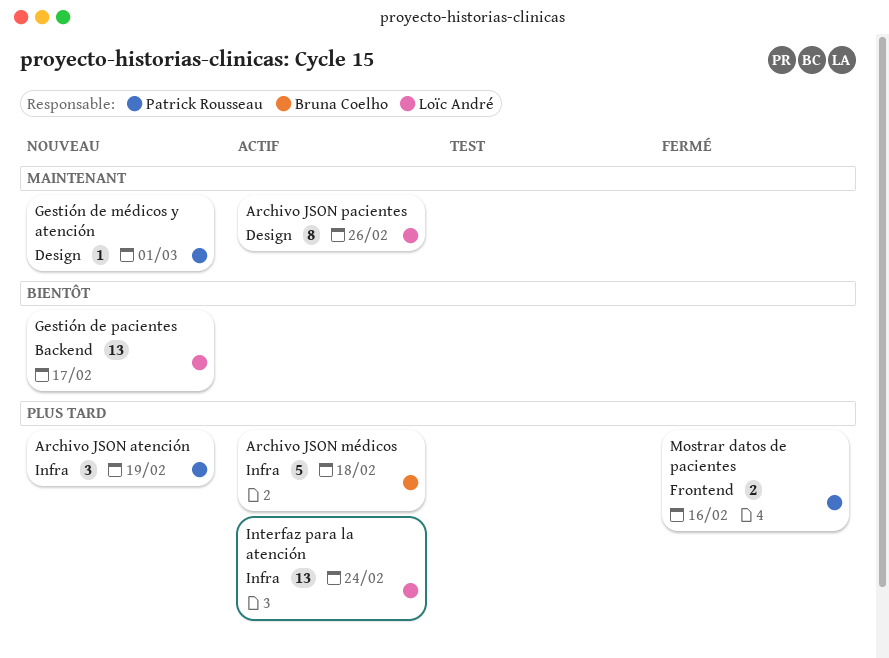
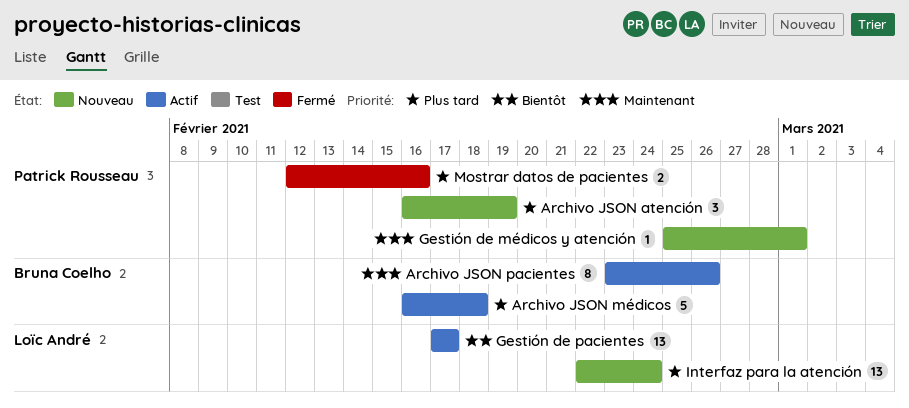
Archivo JSON pacientes, owner: Loïc André -> Bruna Coelho
Gestión de pacientes, status: Nouveau -> Actif
Interfaz para la atención, status: Actif -> Nouveau

